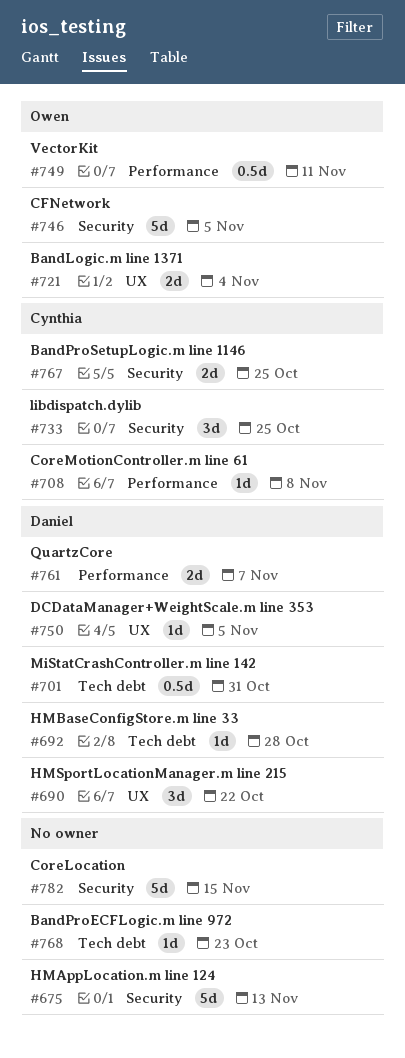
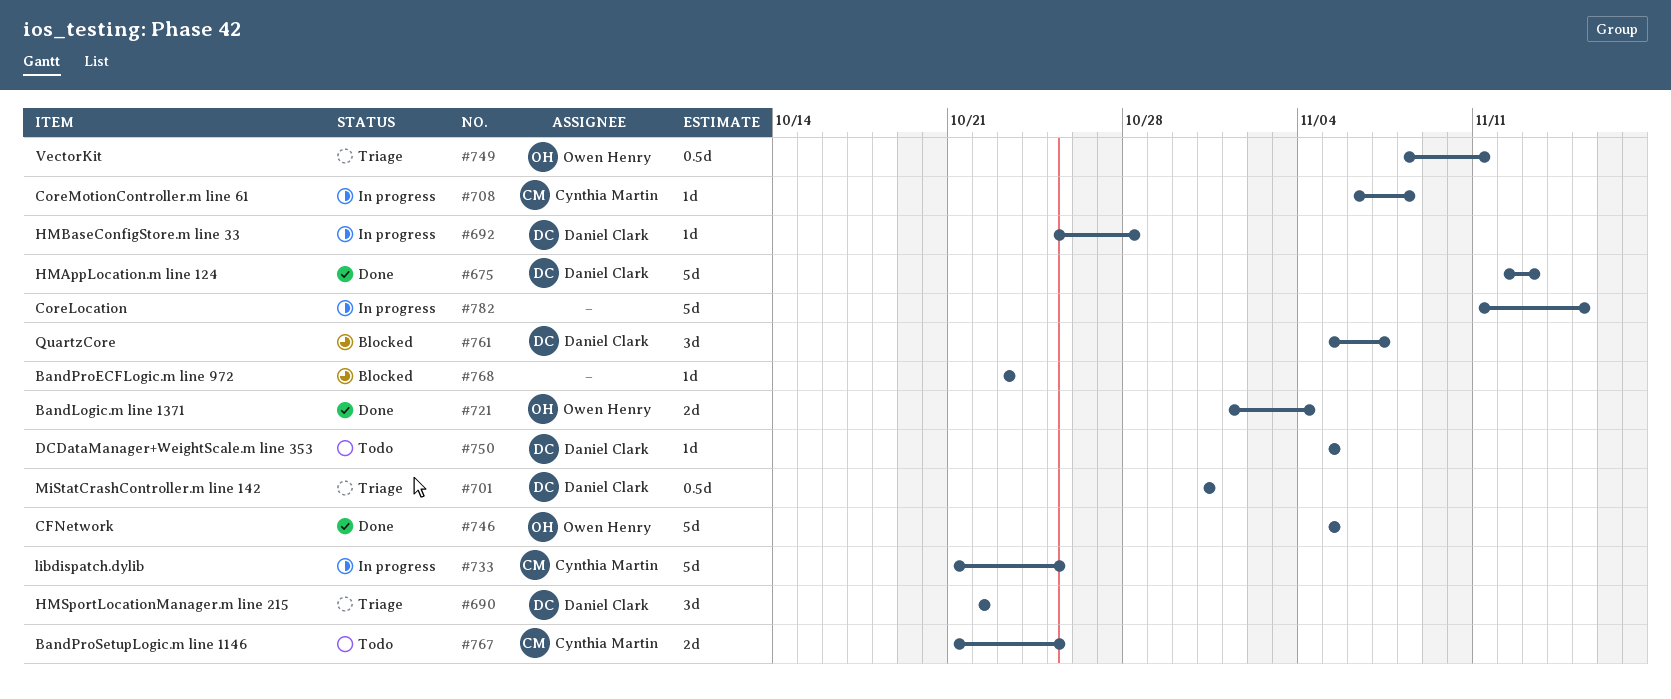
#675, owner: none -> Daniel Clark
#733, estimate: 3d -> 5d
#761, estimate: 2d -> 3d

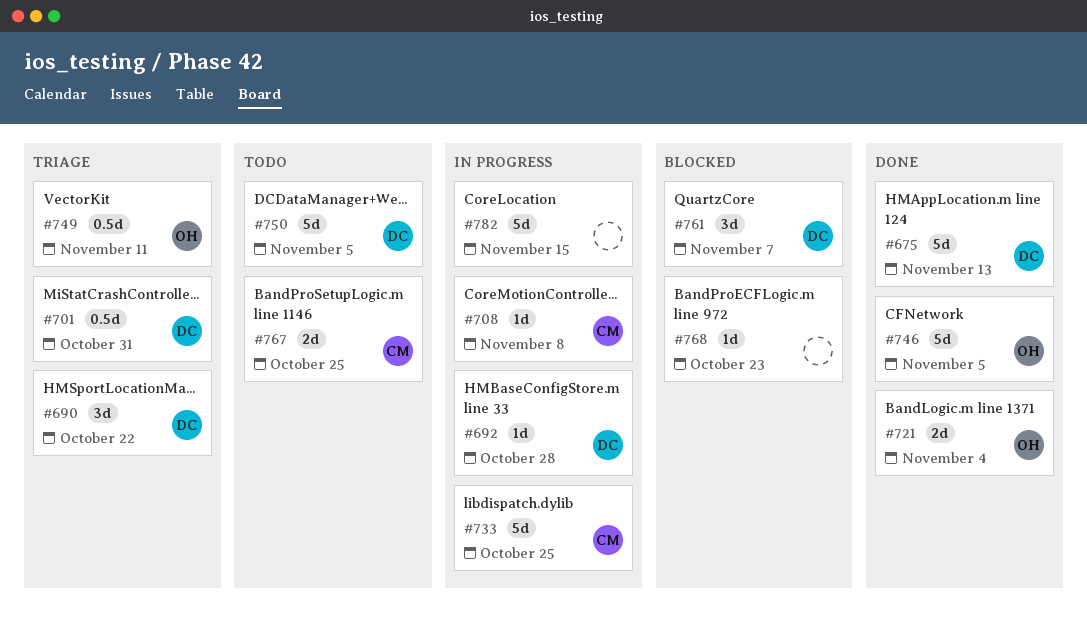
#750, estimate: 1d -> 5d

